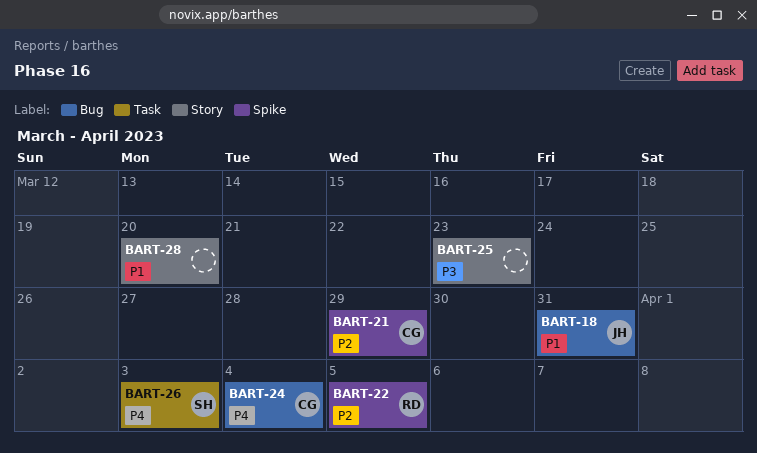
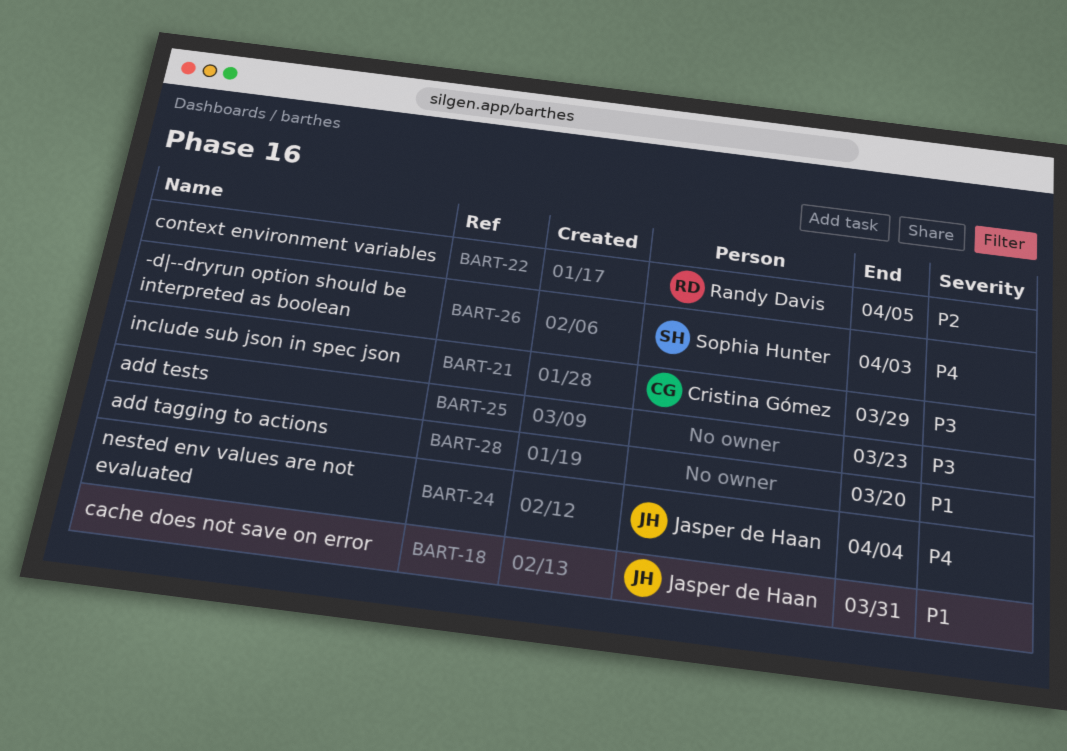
BART-21, priority: P2 -> P3
BART-24, owner: Cristina Gómez -> Jasper de Haan

